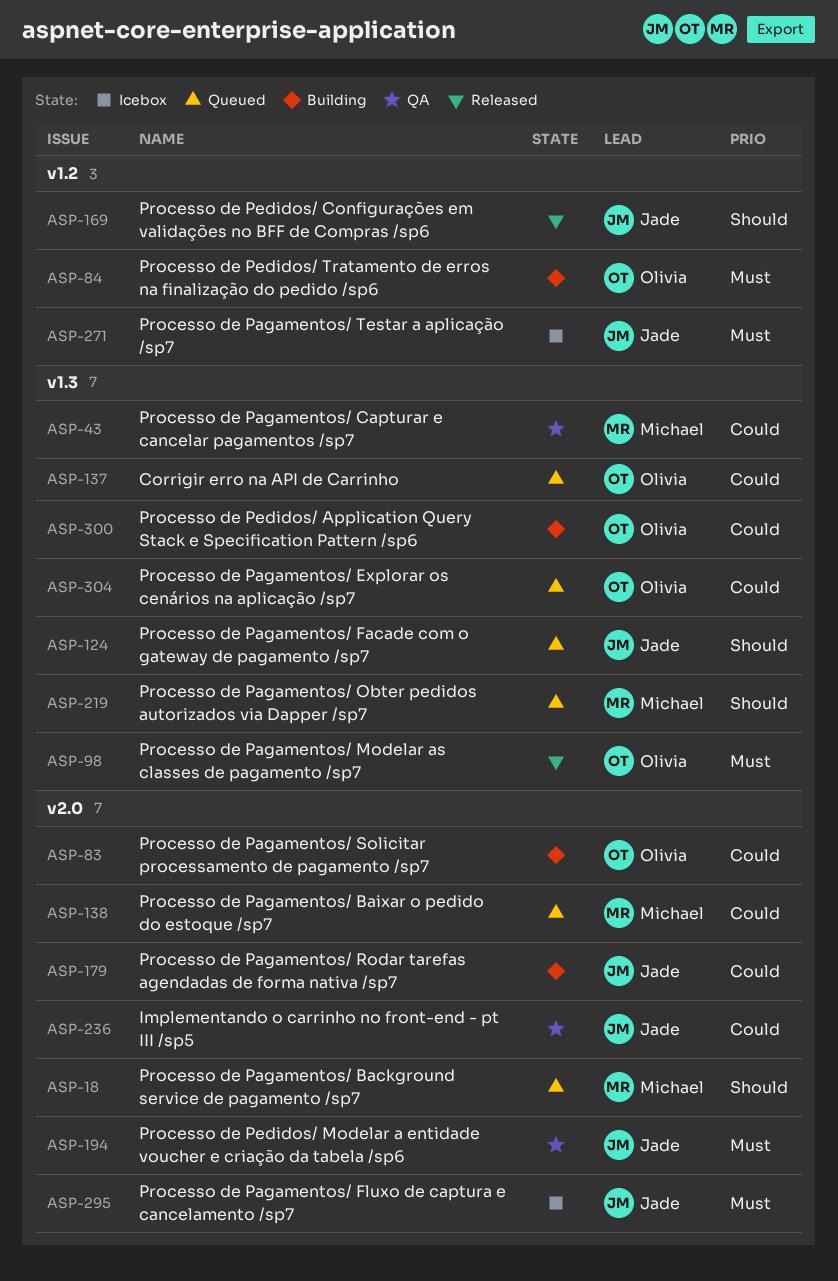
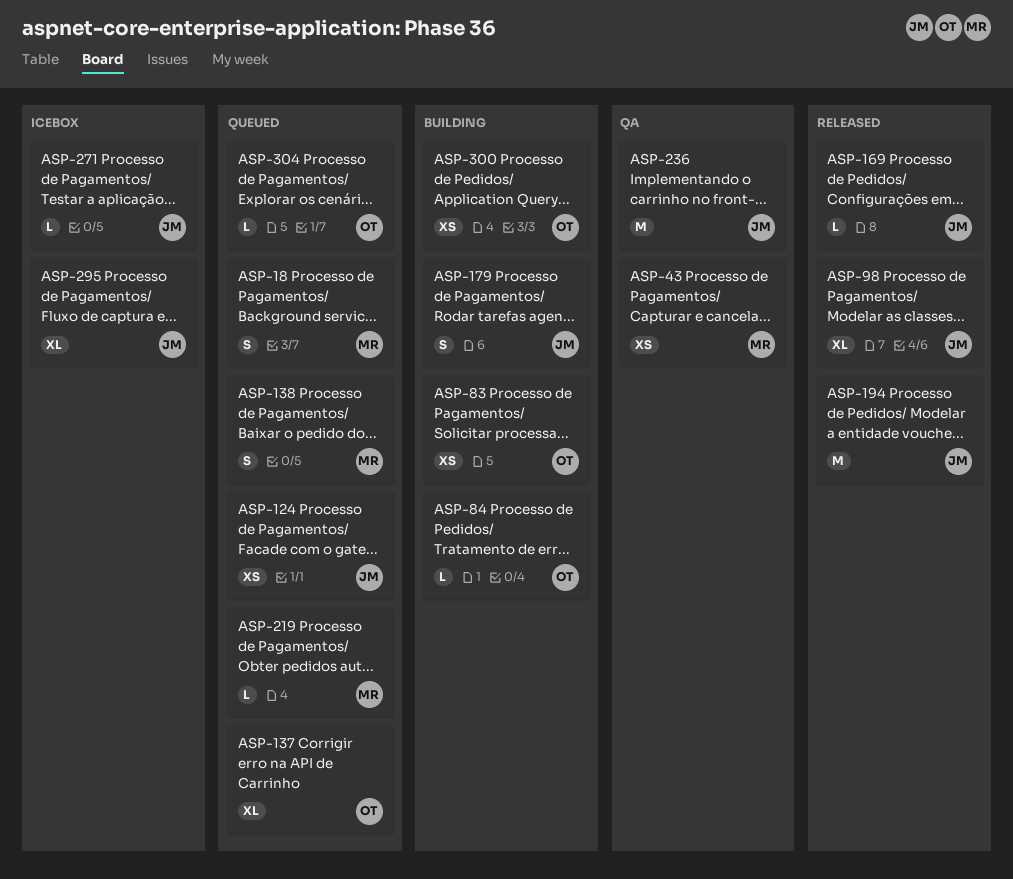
ASP-98, owner: Olivia -> Jade
ASP-194, status: QA -> Released

